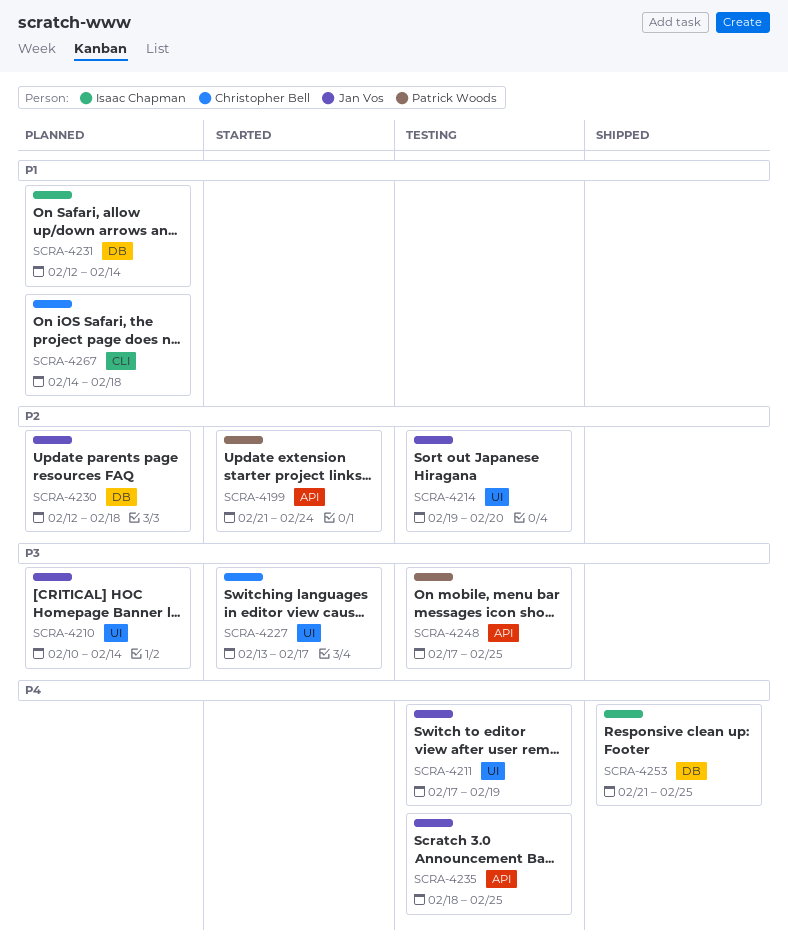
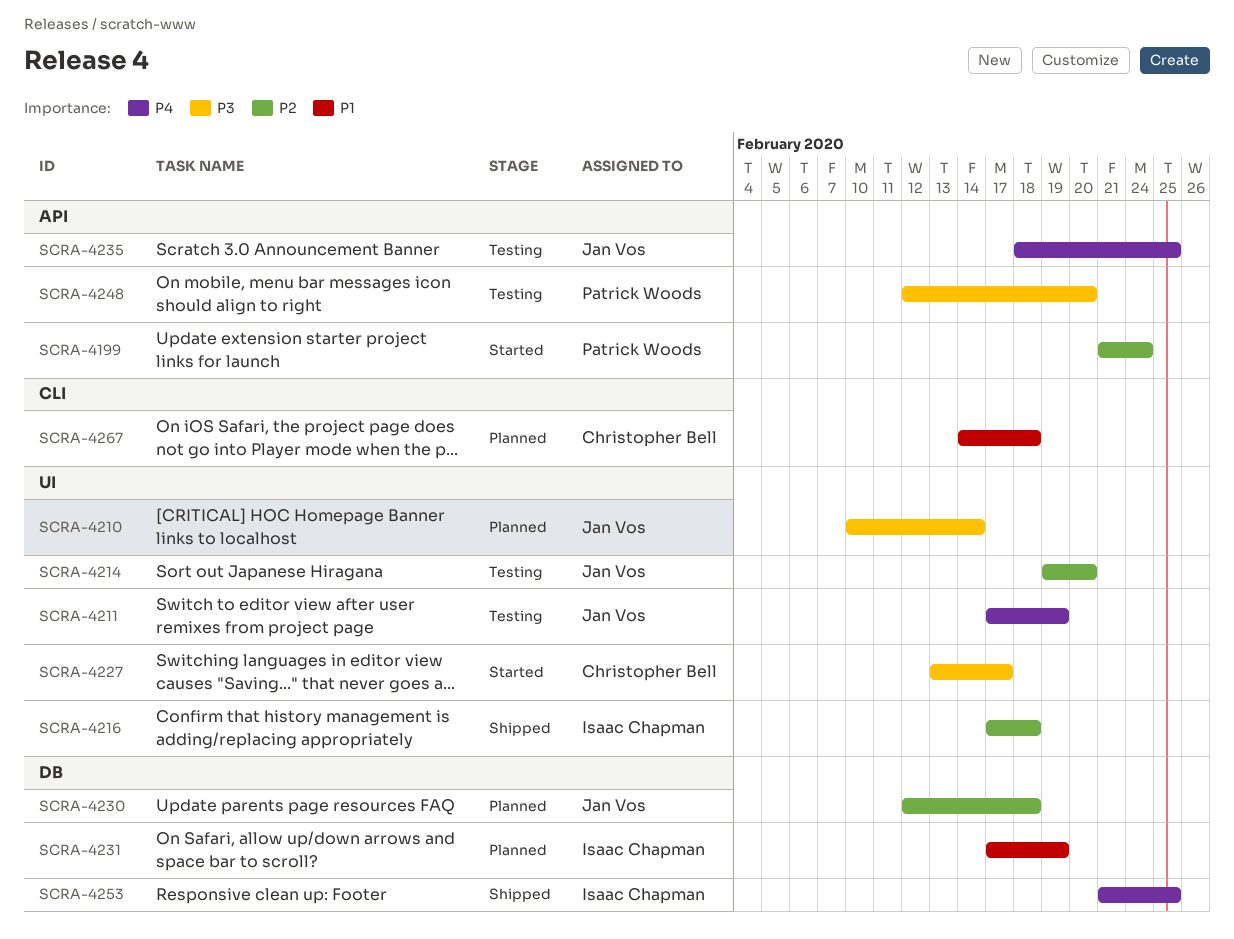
SCRA-4216: none -> present
SCRA-4231, start: Feb 12 -> Feb 17
SCRA-4231, due: Feb 14 -> Feb 19
SCRA-4248, start: Feb 17 -> Feb 12
SCRA-4248, due: Feb 25 -> Feb 20

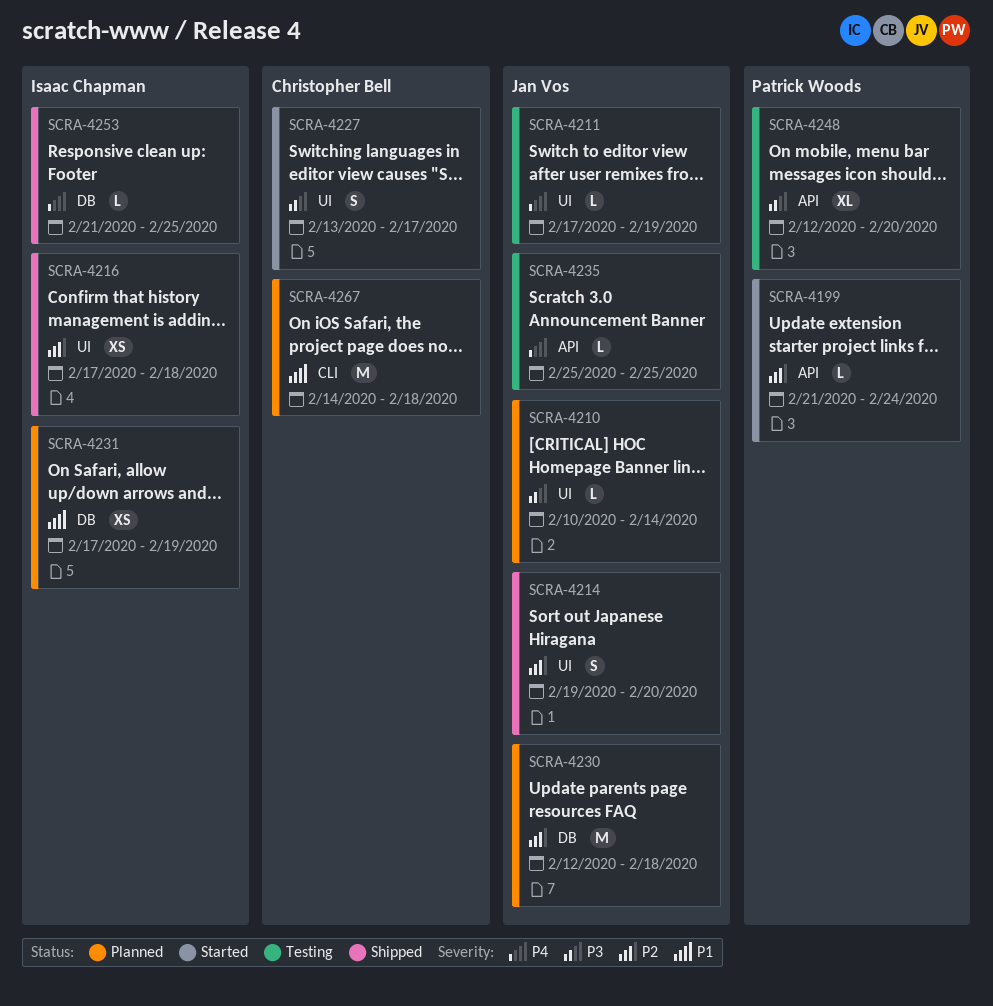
SCRA-4214, status: Testing -> Shipped
SCRA-4235, start: Feb 18 -> Feb 25

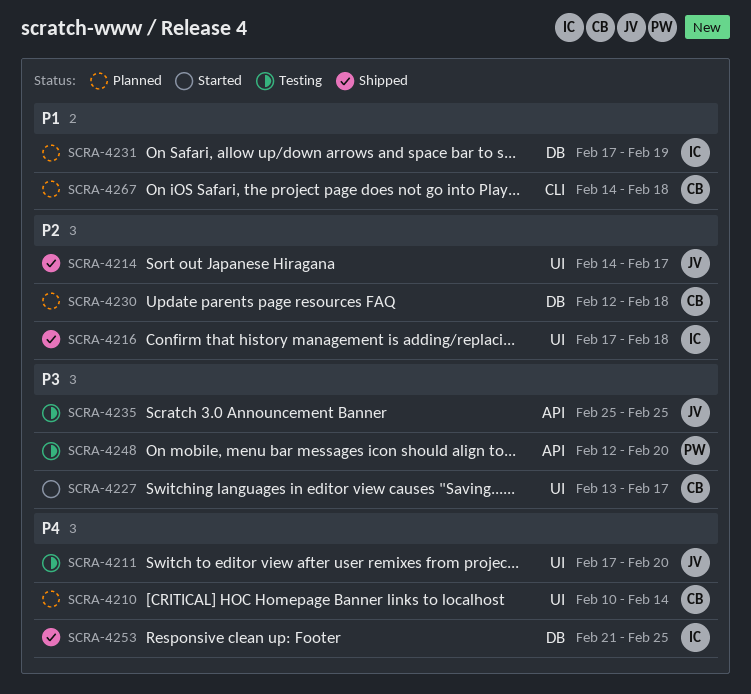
SCRA-4199: present -> none
SCRA-4210, owner: Jan Vos -> Christopher Bell
SCRA-4210, priority: P3 -> P4
SCRA-4211, due: Feb 19 -> Feb 20
SCRA-4214, start: Feb 19 -> Feb 14
SCRA-4214, due: Feb 20 -> Feb 17
SCRA-4230, owner: Jan Vos -> Christopher Bell
SCRA-4235, priority: P4 -> P3

